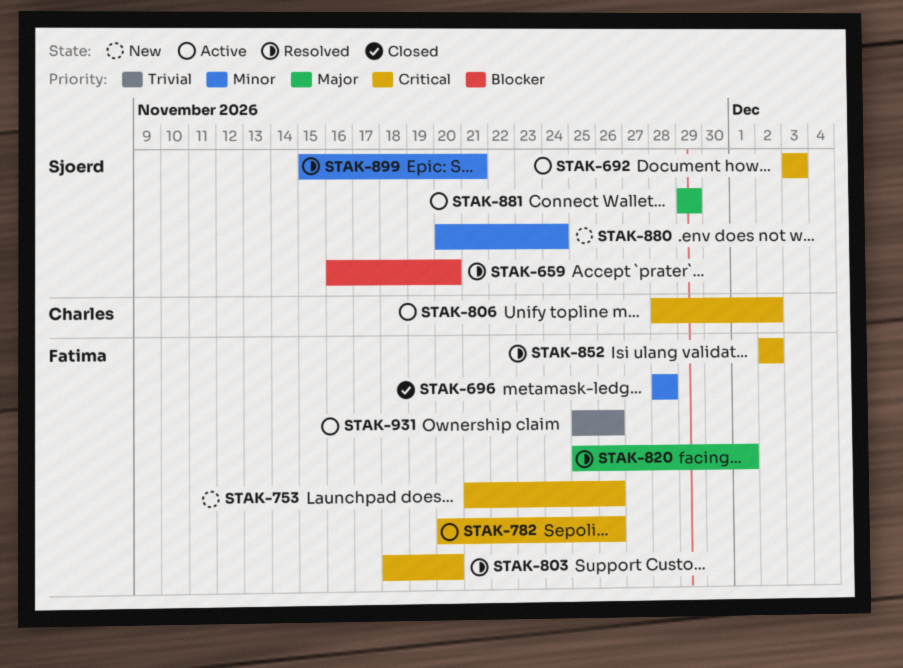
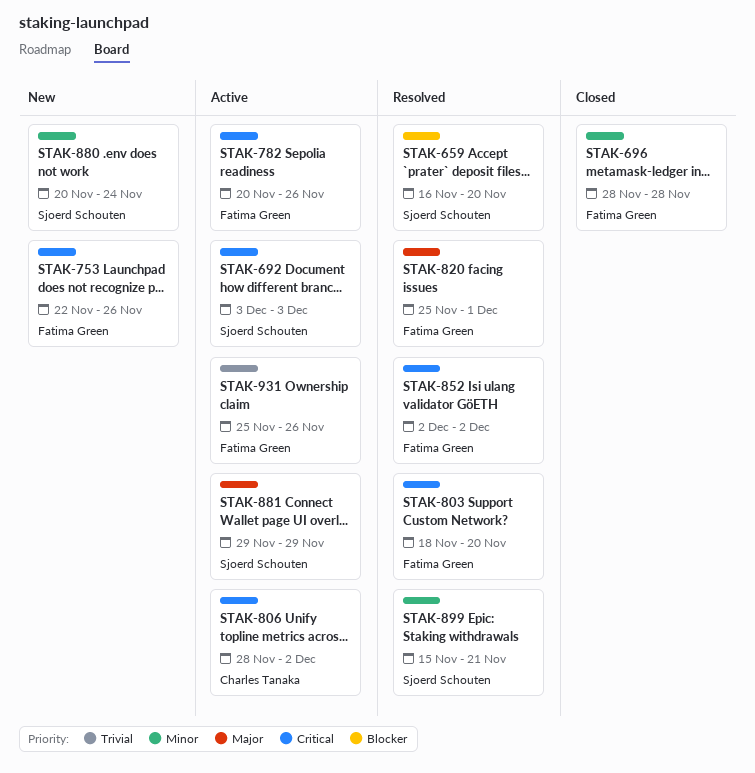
STAK-753, start: Nov 21 -> Nov 22

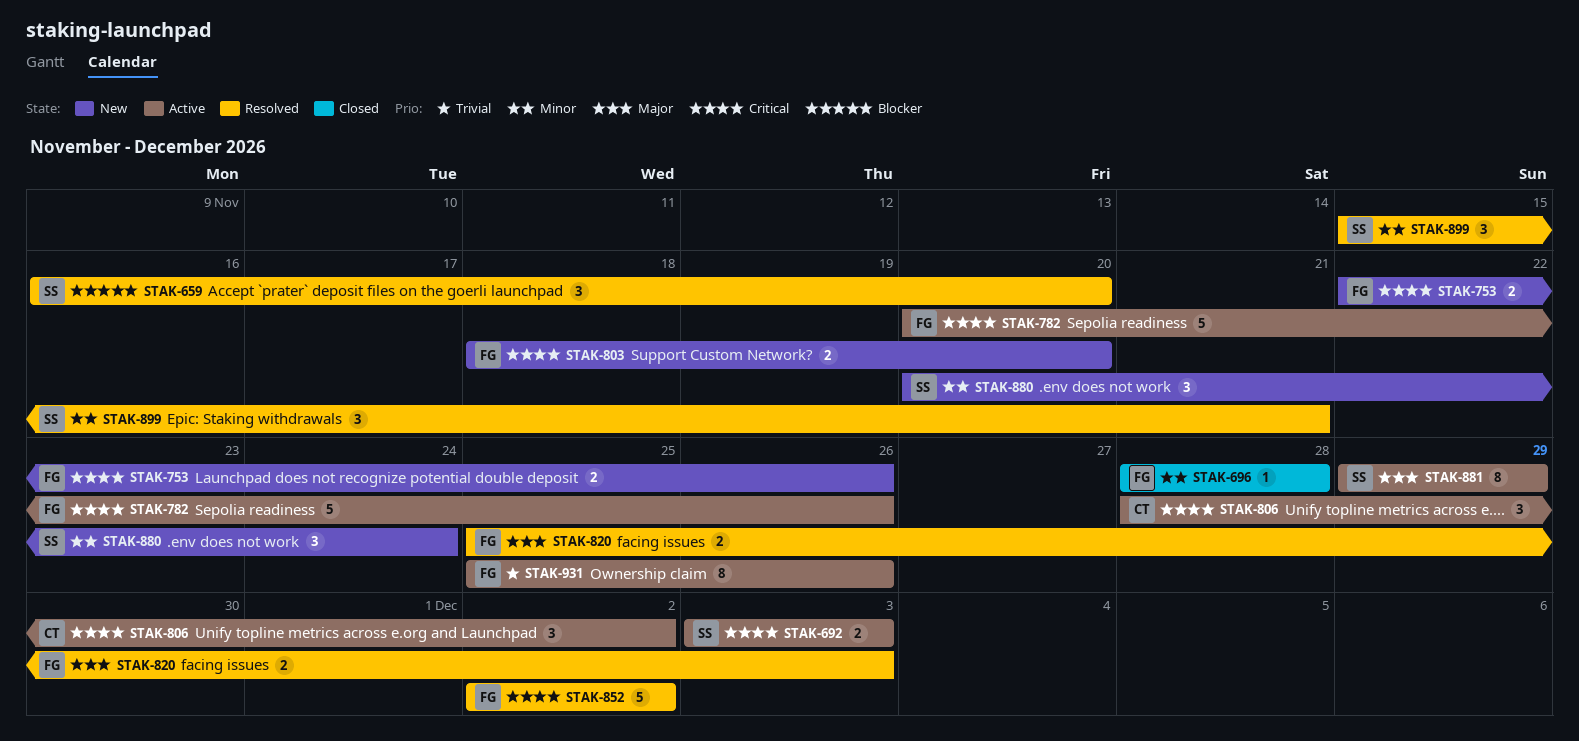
STAK-803, status: Resolved -> New
STAK-820, due: Dec 1 -> Dec 3

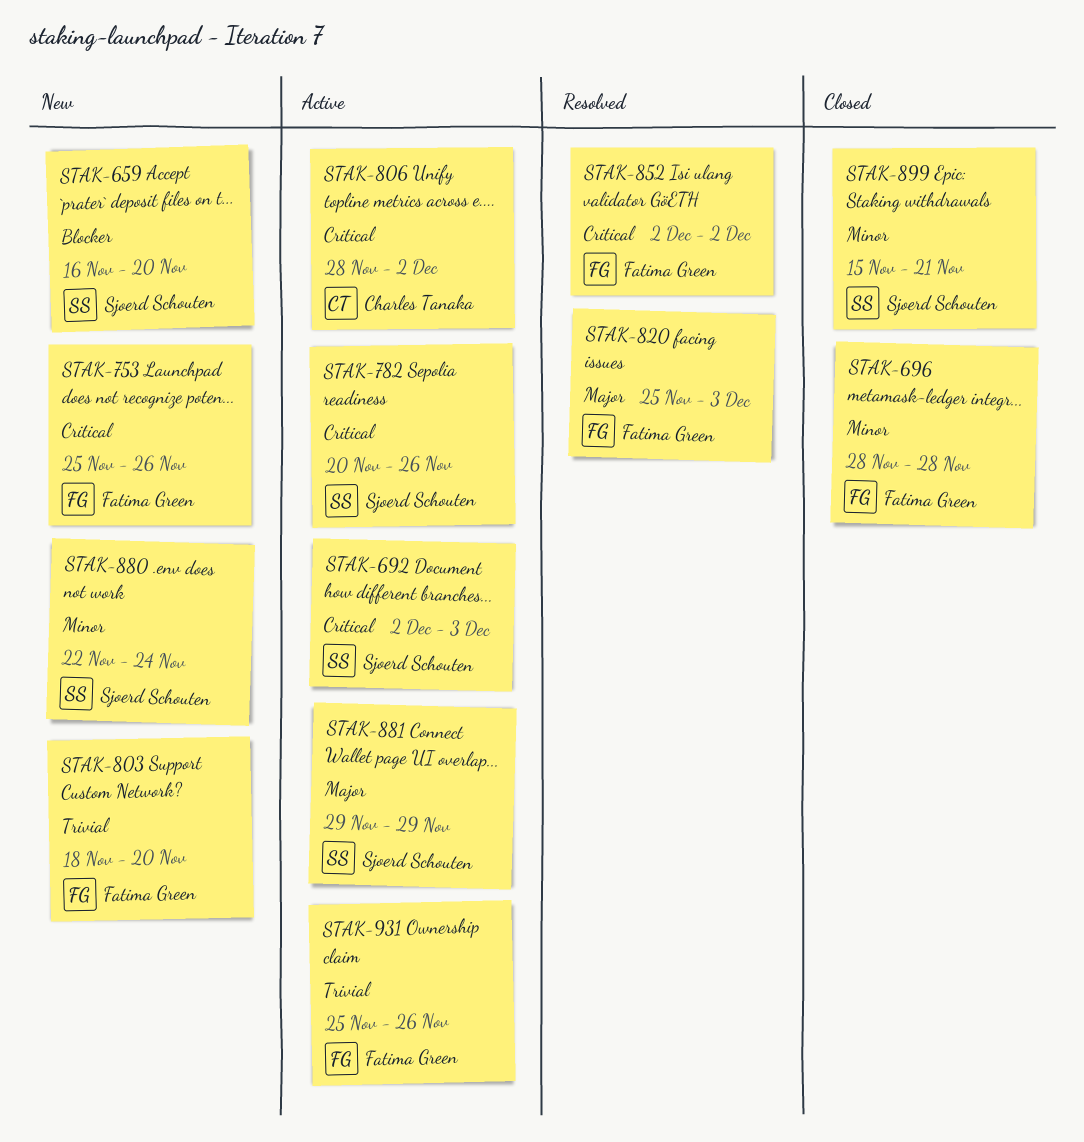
STAK-659, status: Resolved -> New
STAK-692, start: Dec 3 -> Dec 2
STAK-753, start: Nov 22 -> Nov 25
STAK-782, owner: Fatima Green -> Sjoerd Schouten
STAK-803, priority: Critical -> Trivial
STAK-880, start: Nov 20 -> Nov 22
STAK-899, status: Resolved -> Closed

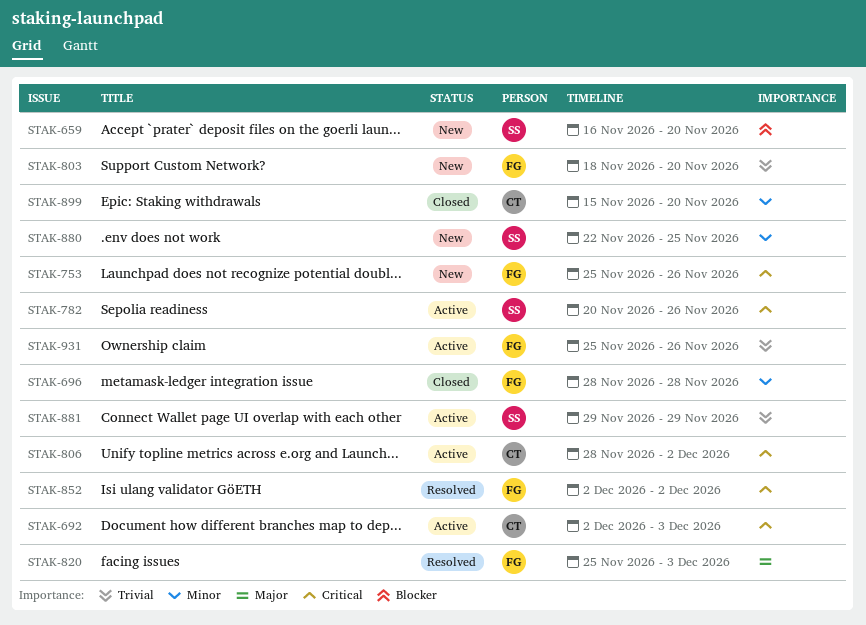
STAK-692, owner: Sjoerd Schouten -> Charles Tanaka
STAK-880, due: Nov 24 -> Nov 25
STAK-881, priority: Major -> Trivial
STAK-899, owner: Sjoerd Schouten -> Charles Tanaka
STAK-899, due: Nov 21 -> Nov 20

